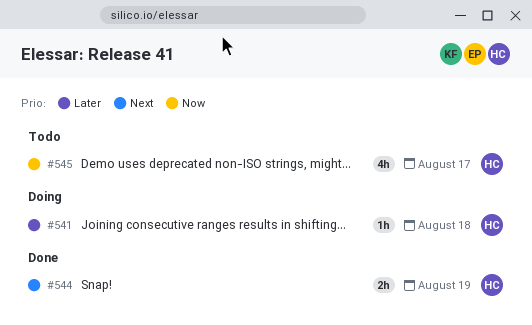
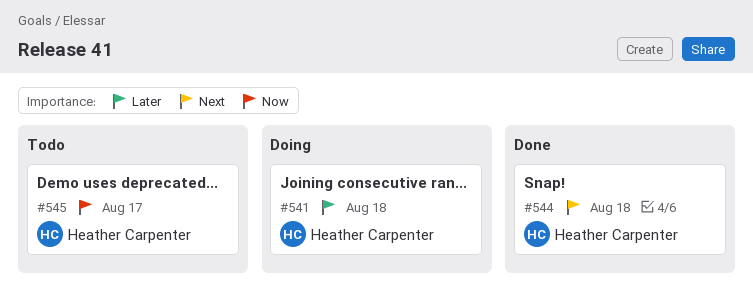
#544, due: Aug 19 -> Aug 18

